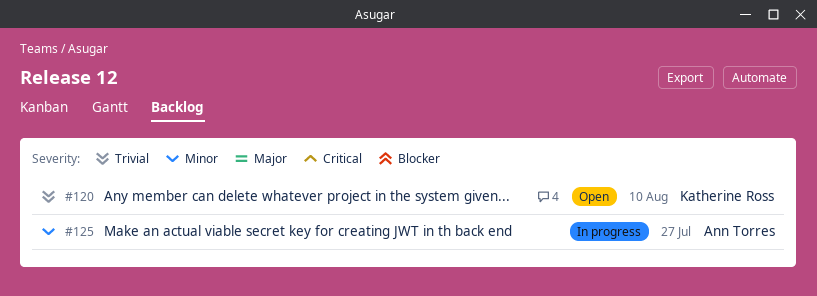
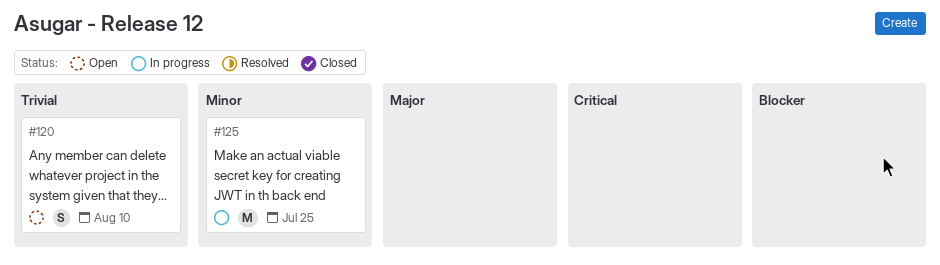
#125, due: Jul 27 -> Jul 25

